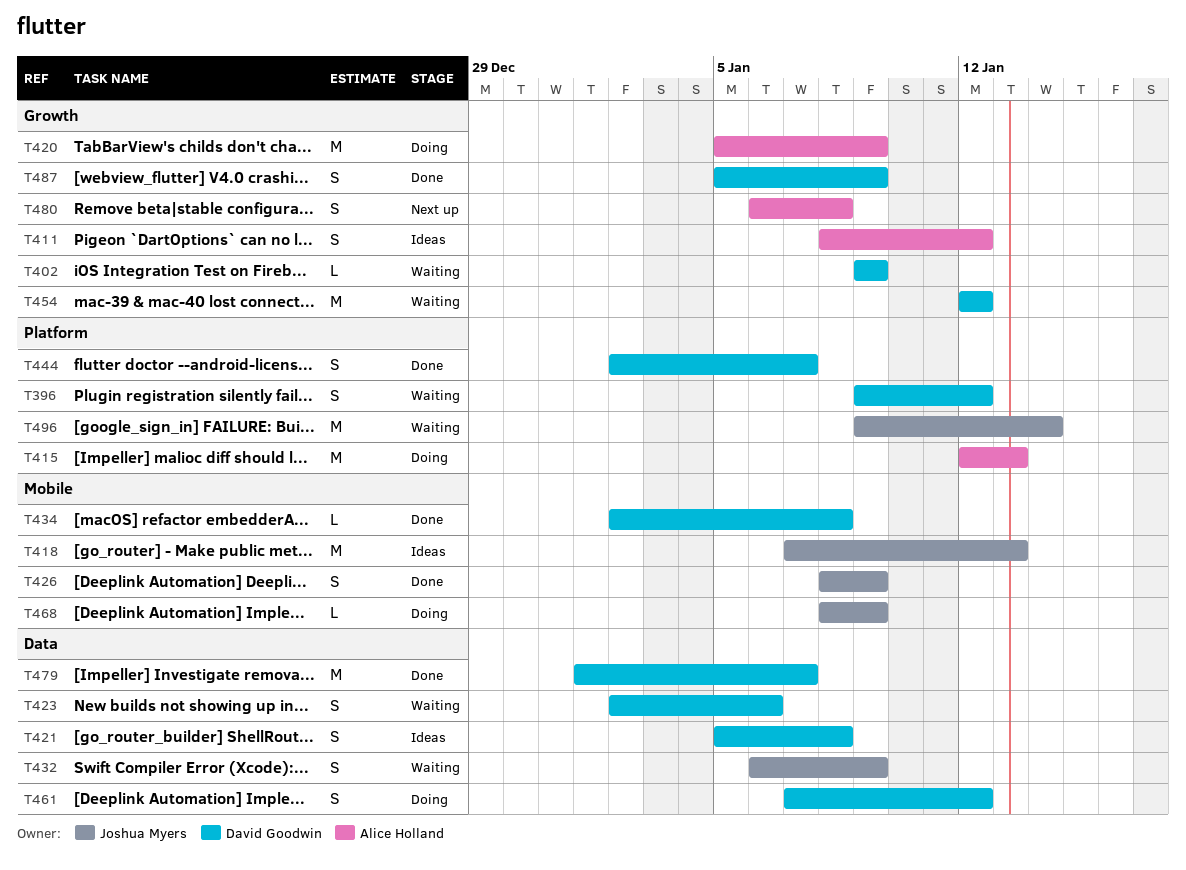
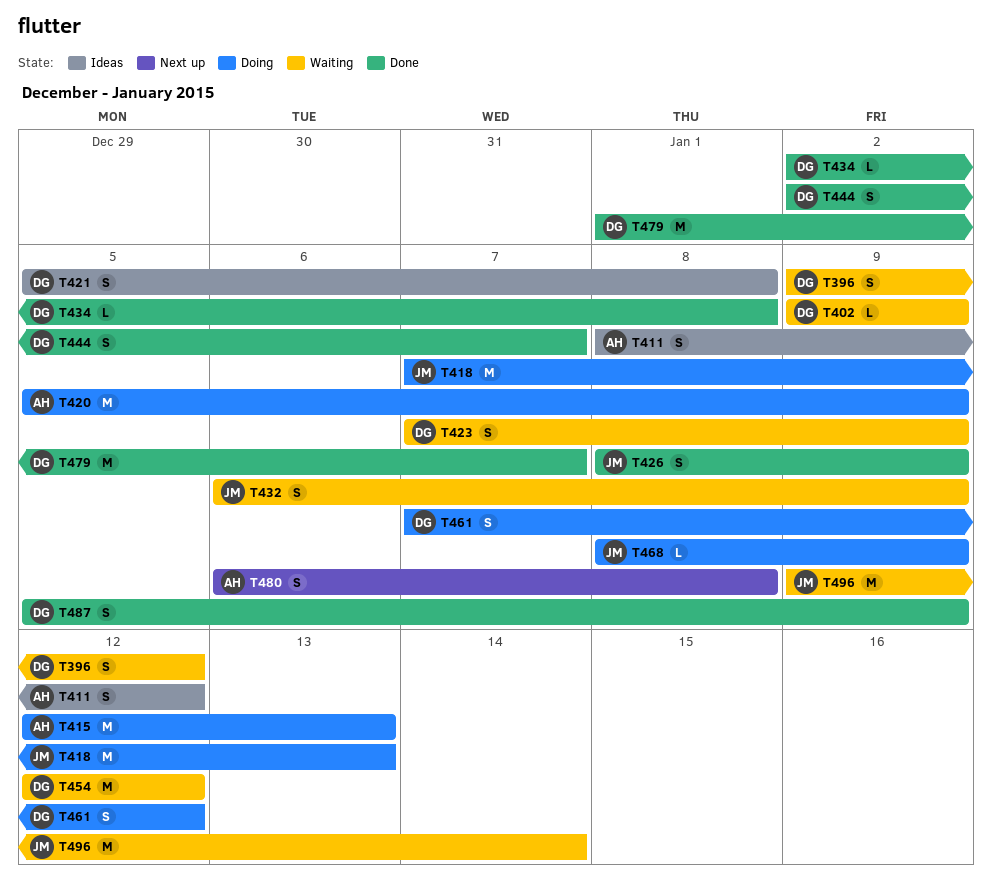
T418, status: Ideas -> Doing
T423, start: Jan 2 -> Jan 7
T423, due: Jan 6 -> Jan 9

